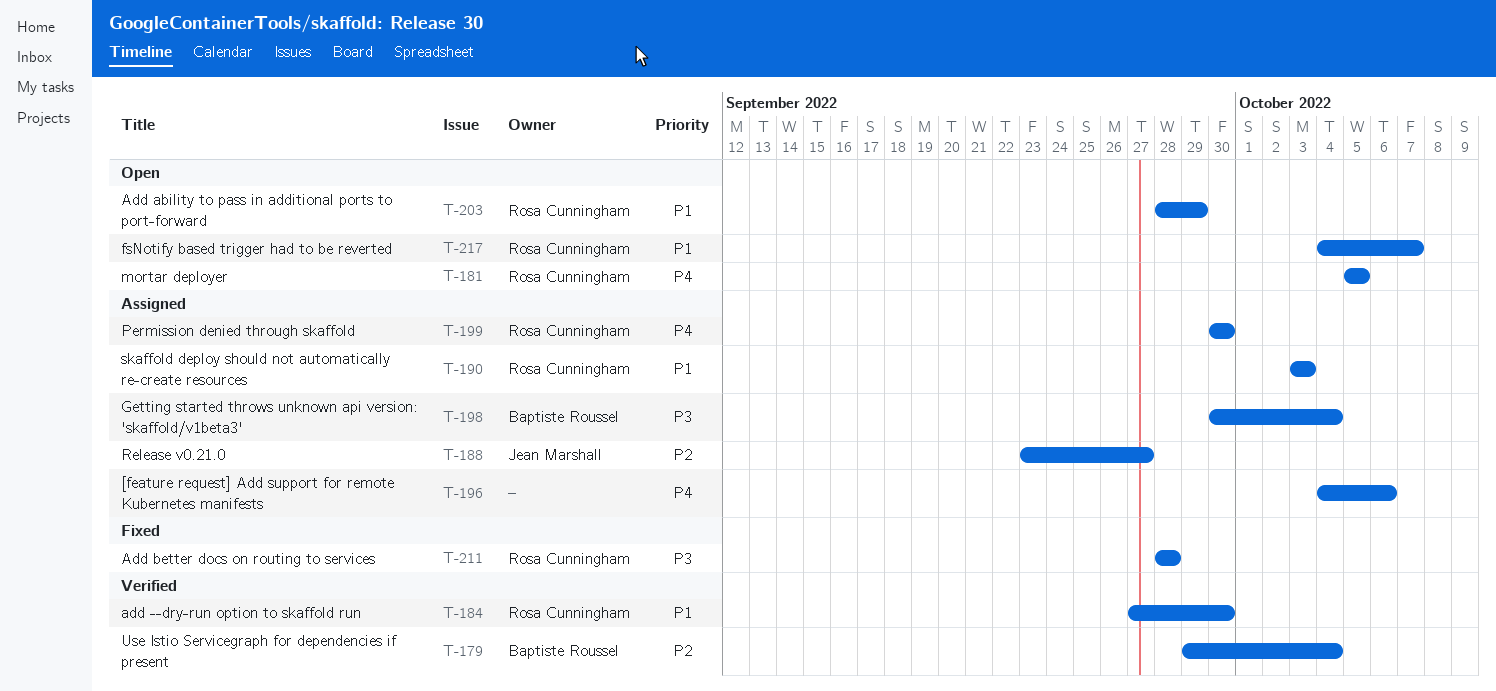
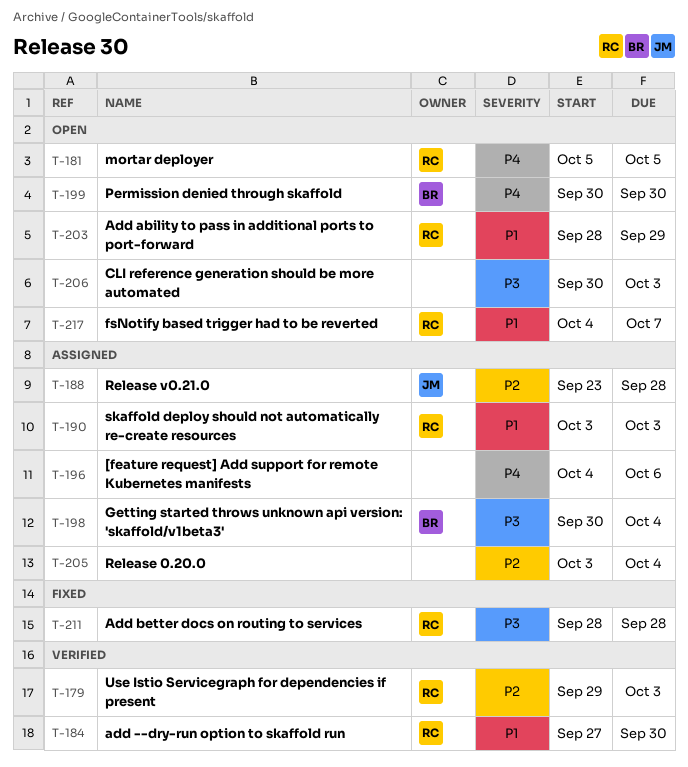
T-179, owner: Baptiste Roussel -> Rosa Cunningham
T-179, due: Oct 4 -> Oct 3
T-188, due: Sep 27 -> Sep 28
T-199, status: Assigned -> Open
T-199, owner: Rosa Cunningham -> Baptiste Roussel
T-205: none -> present
T-206: none -> present

